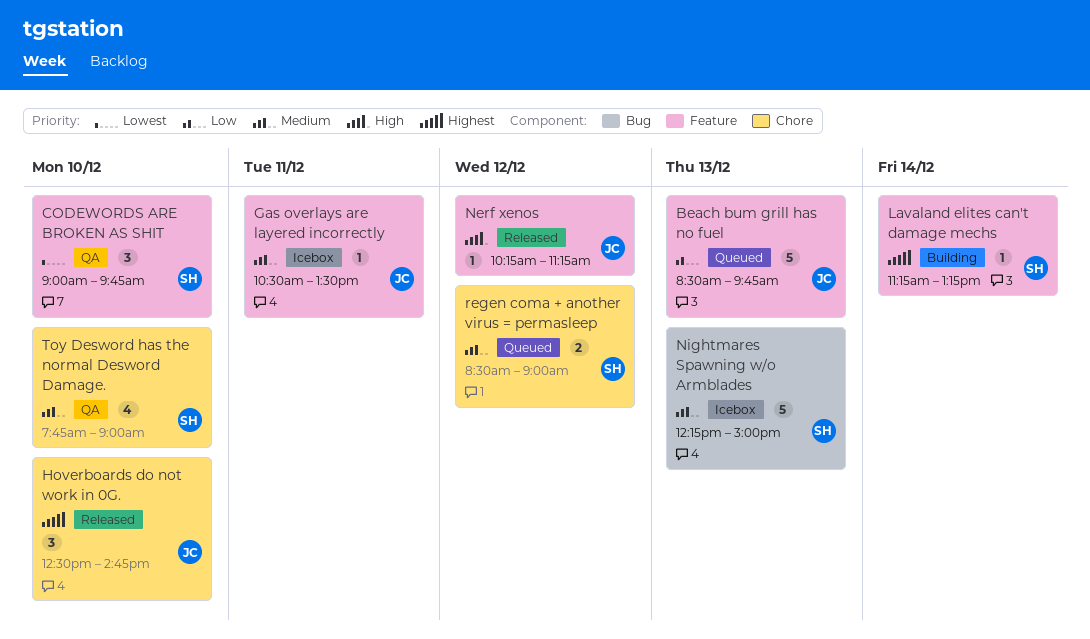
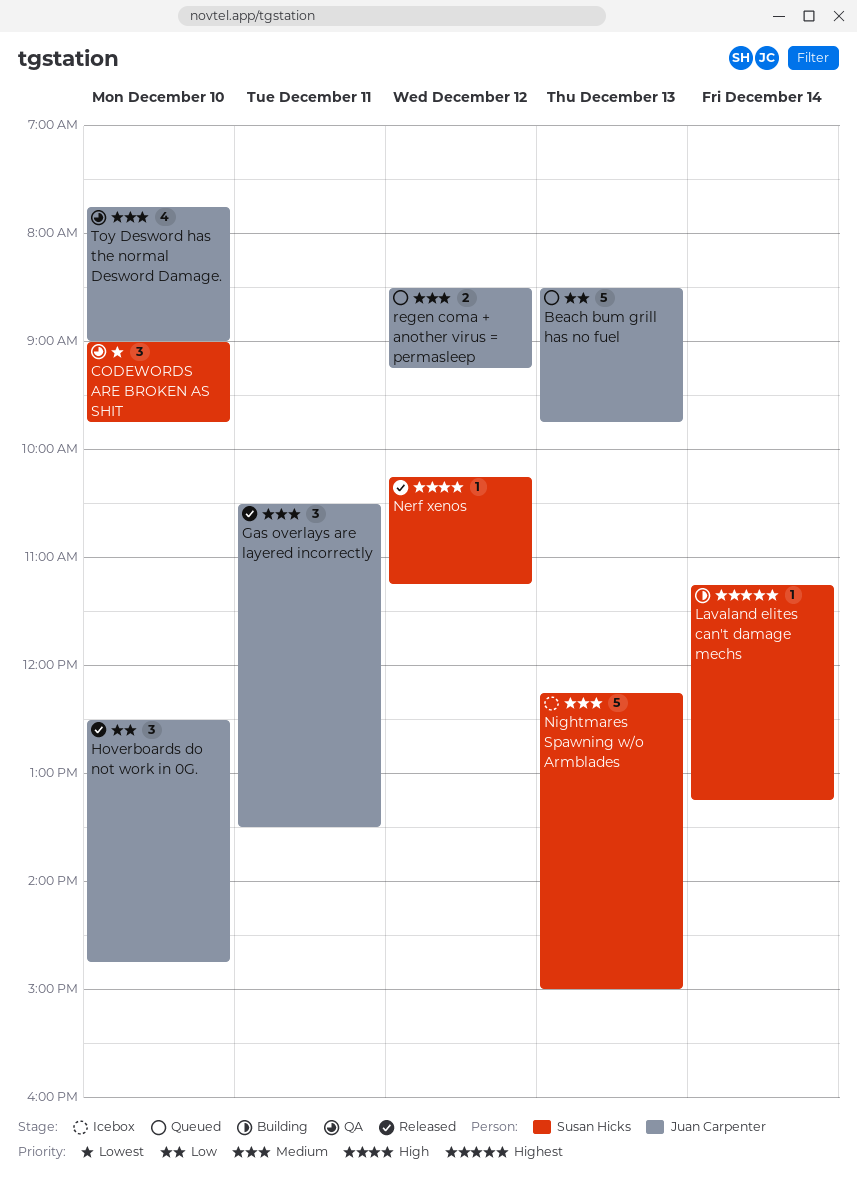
Gas overlays are layered incorrectly, status: Icebox -> Released
Gas overlays are layered incorrectly, estimate: 1 -> 3
Hoverboards do not work in 0G., priority: Highest -> Low
Nerf xenos, owner: Juan Carpenter -> Susan Hicks
regen coma + another virus = permasleep, owner: Susan Hicks -> Juan Carpenter
regen coma + another virus = permasleep, ends: 09:00 -> 09:15
Toy Desword has the normal Desword Damage., owner: Susan Hicks -> Juan Carpenter

